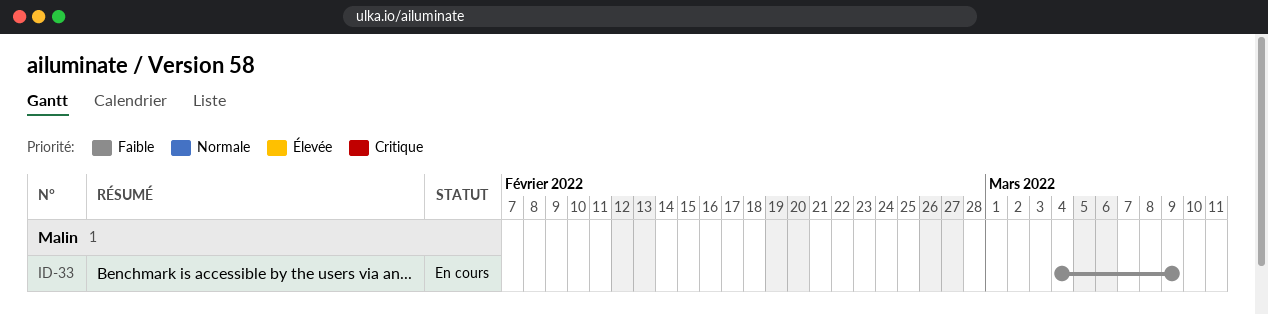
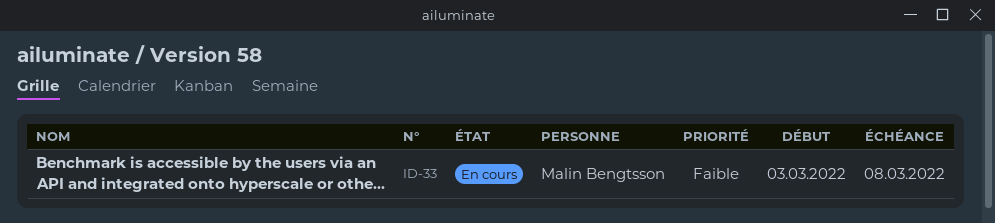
ID-33, start: Mar 4 -> Mar 3
ID-33, due: Mar 9 -> Mar 8

